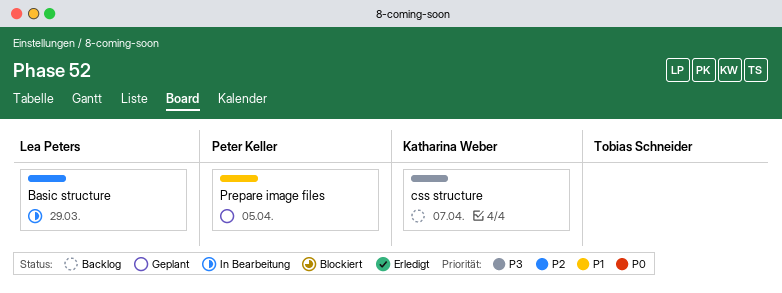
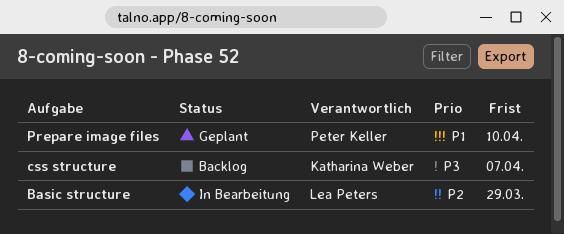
Prepare image files, due: Apr 5 -> Apr 10

